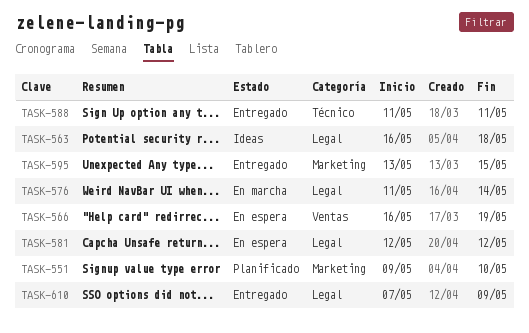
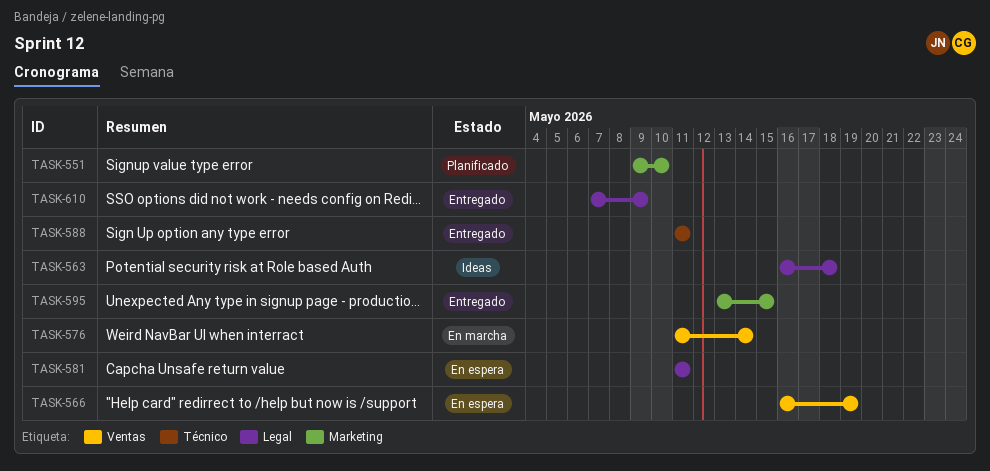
TASK-576, label: Legal -> Ventas
TASK-581, start: May 12 -> May 11
TASK-581, due: May 12 -> May 11

